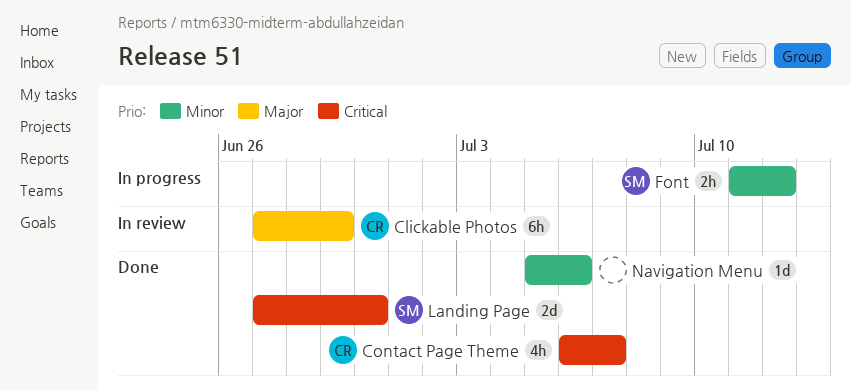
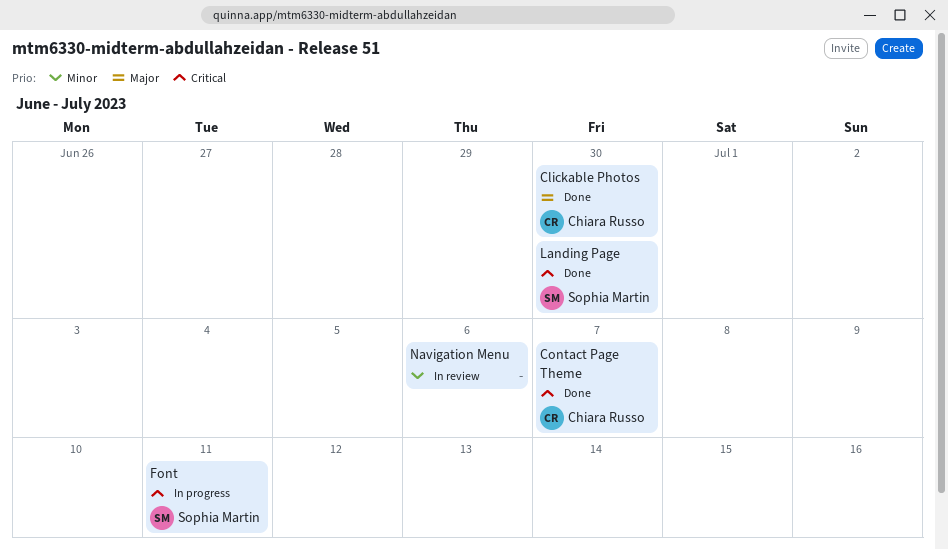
Clickable Photos, status: In review -> Done
Clickable Photos, due: Jun 29 -> Jun 30
Font, priority: Minor -> Critical
Font, due: Jul 12 -> Jul 11
Navigation Menu, status: Done -> In review

